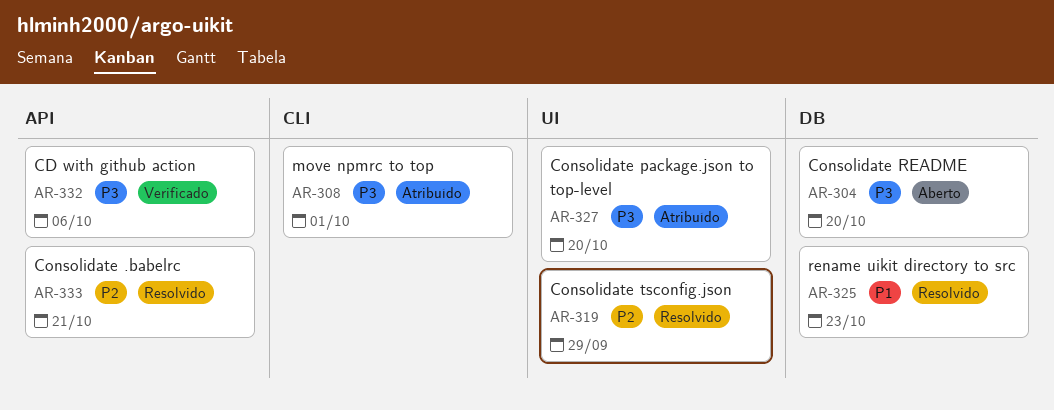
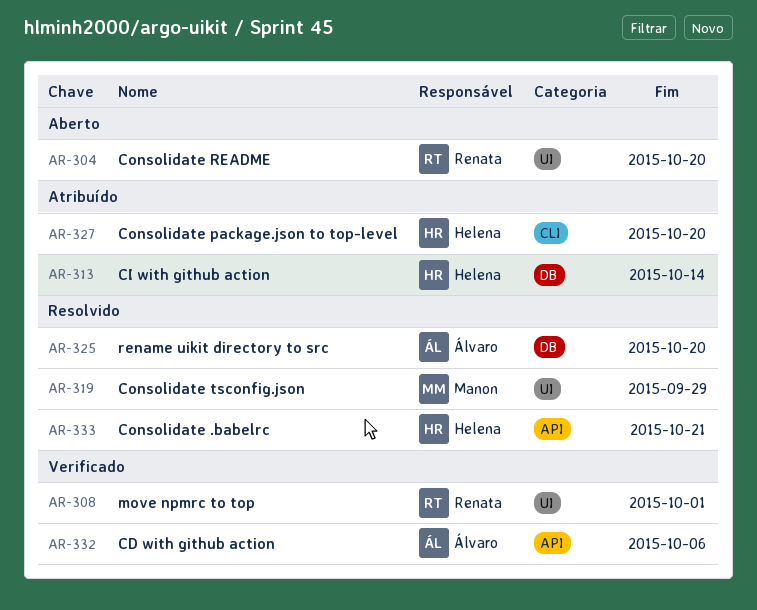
AR-304, label: DB -> UI
AR-308, status: Atribuído -> Verificado
AR-308, label: CLI -> UI
AR-313: none -> present
AR-325, due: Oct 23 -> Oct 20
AR-327, label: UI -> CLI

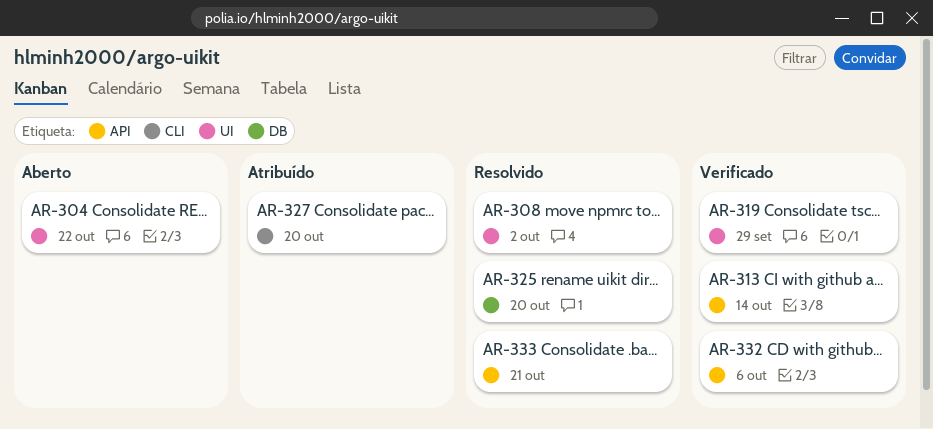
AR-304, due: Oct 20 -> Oct 22
AR-308, status: Verificado -> Resolvido
AR-308, due: Oct 1 -> Oct 2
AR-313, status: Atribuído -> Verificado
AR-313, label: DB -> API
AR-319, status: Resolvido -> Verificado

